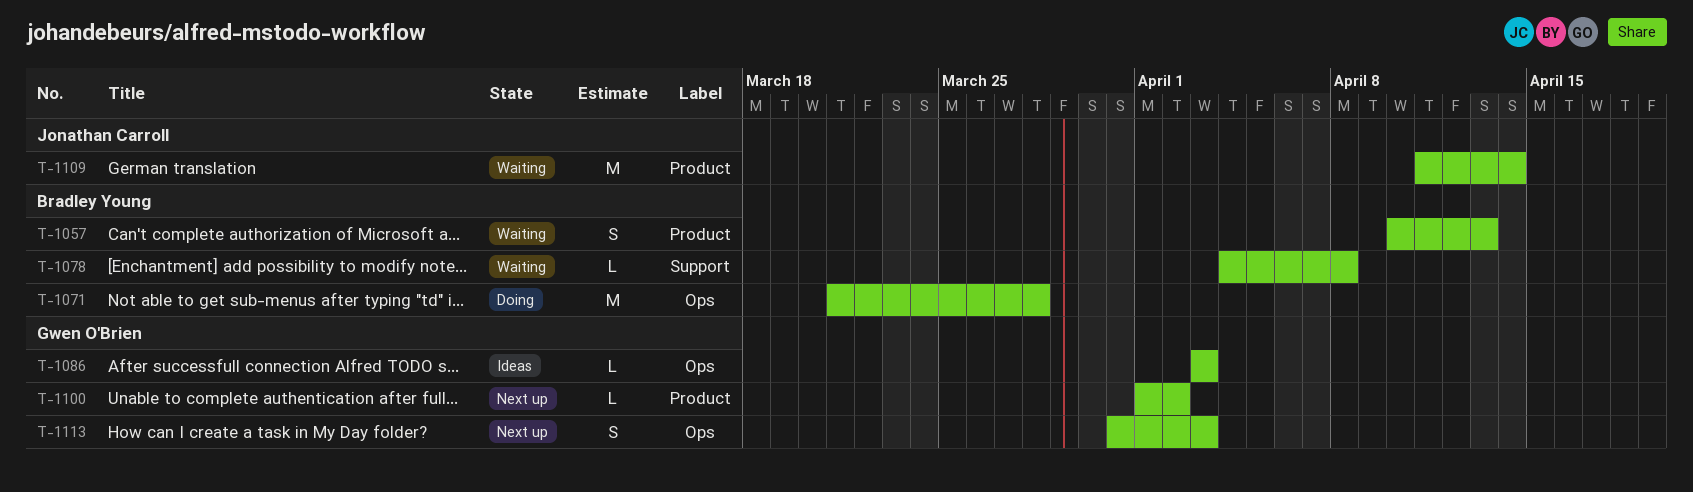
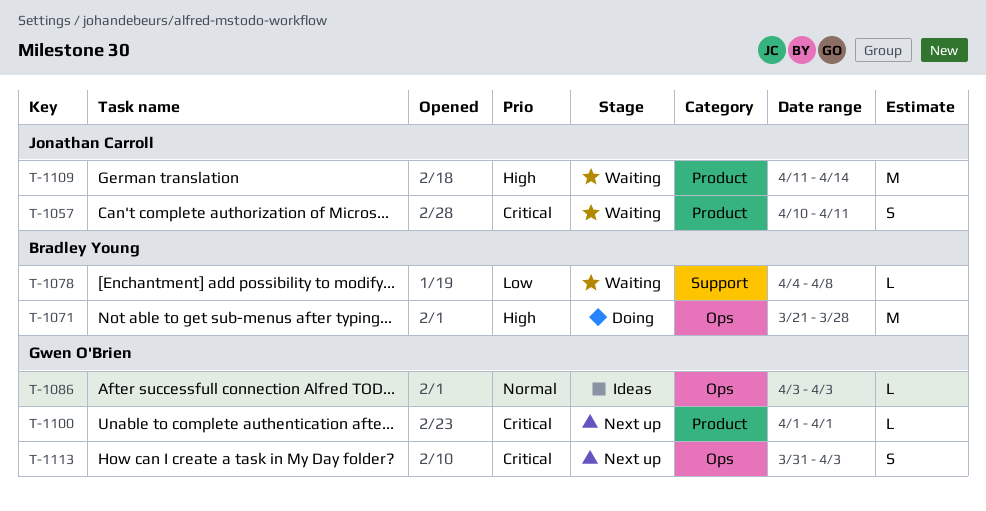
T-1057, owner: Bradley Young -> Jonathan Carroll
T-1057, due: Apr 13 -> Apr 11
T-1100, due: Apr 2 -> Apr 1

